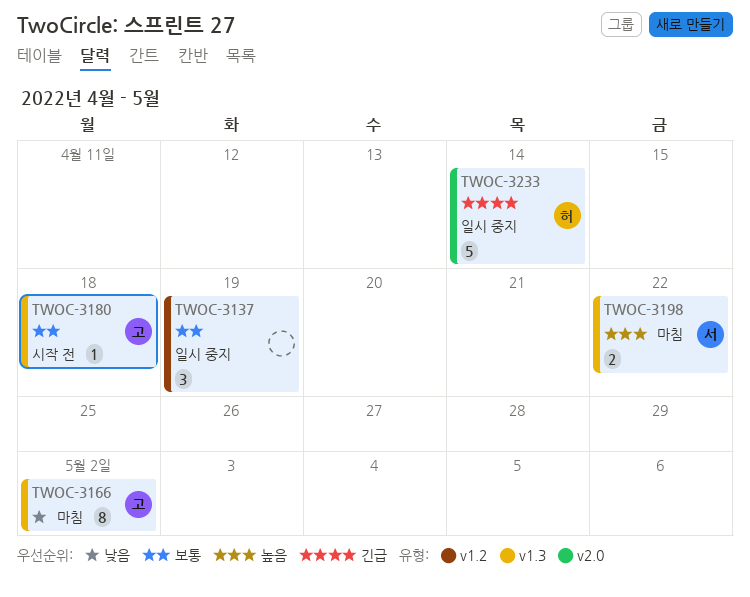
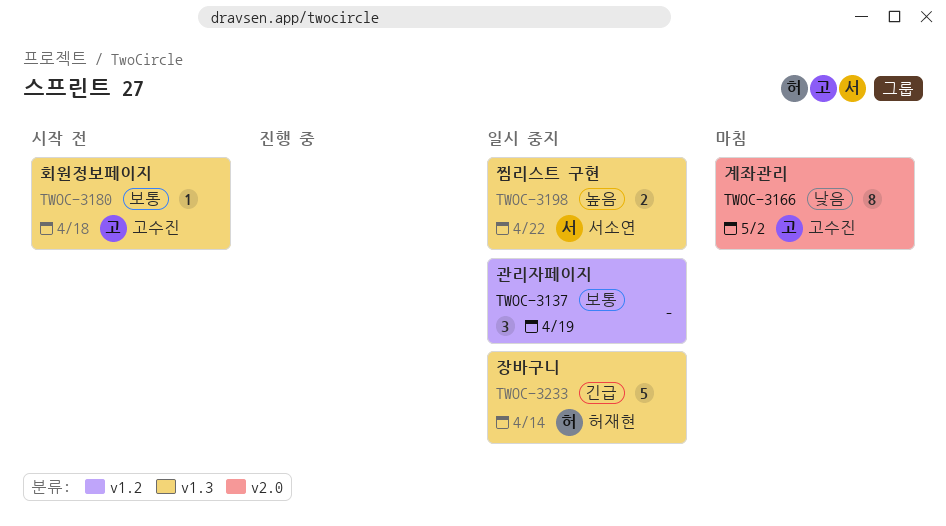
TWOC-3166, label: v1.3 -> v2.0
TWOC-3198, status: 마침 -> 일시 중지
TWOC-3233, label: v2.0 -> v1.3

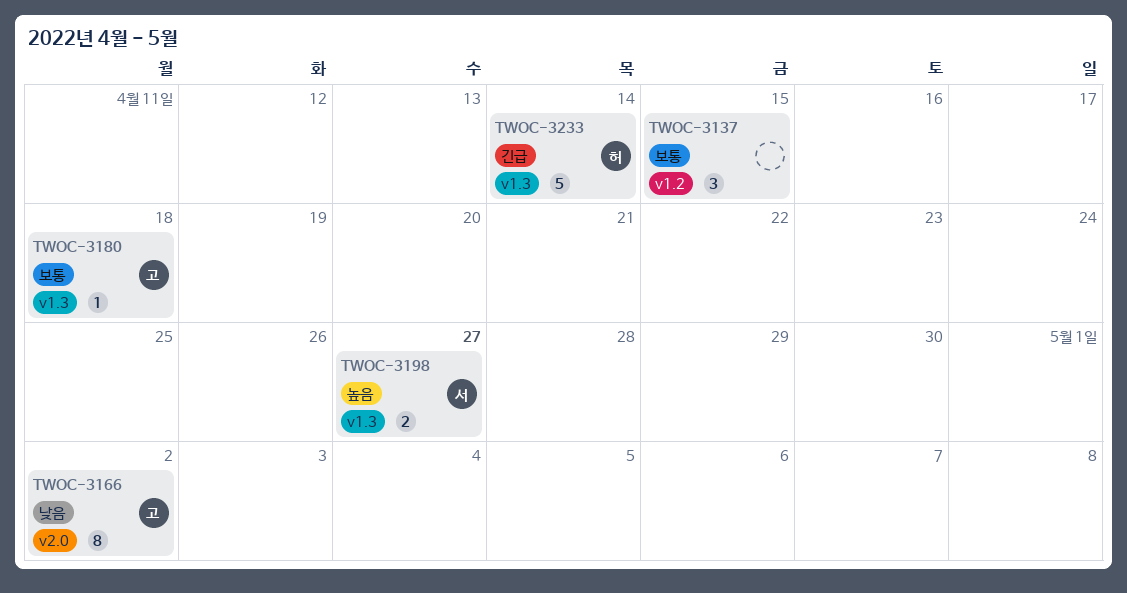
TWOC-3137, due: Apr 19 -> Apr 15
TWOC-3198, due: Apr 22 -> Apr 27

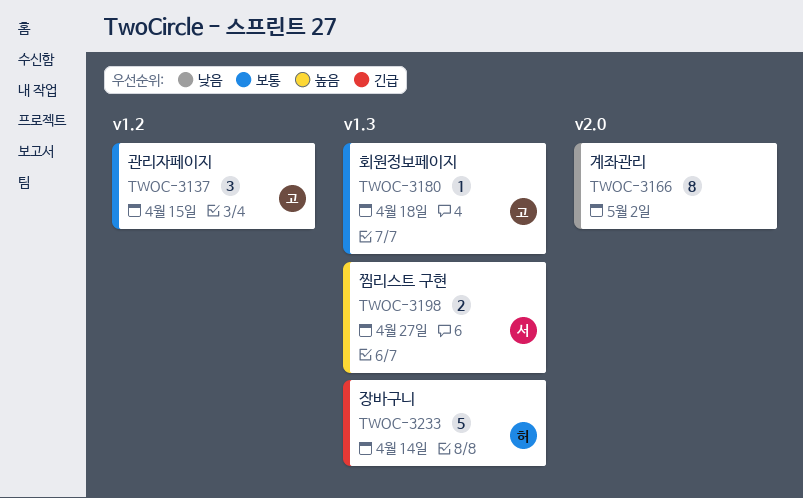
TWOC-3137, owner: none -> 고
TWOC-3166, owner: 고 -> none

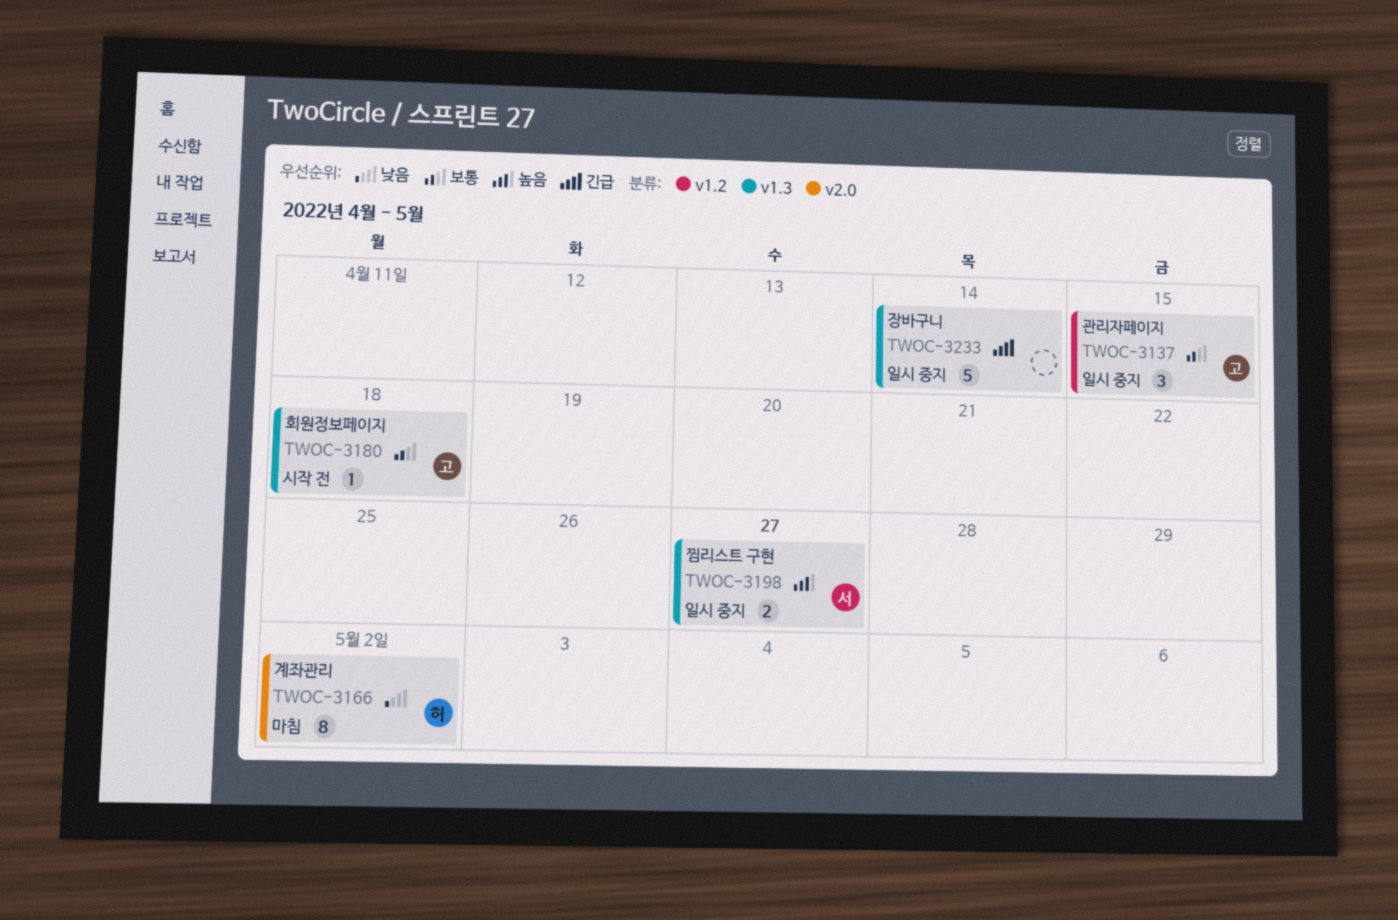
TWOC-3166, owner: none -> 허
TWOC-3233, owner: 허 -> none

